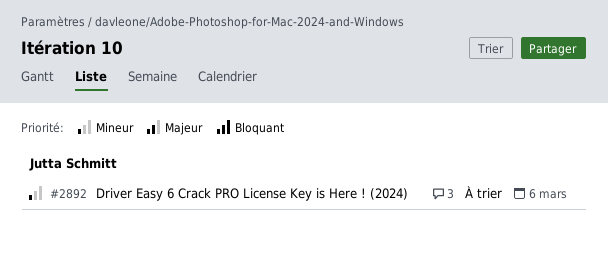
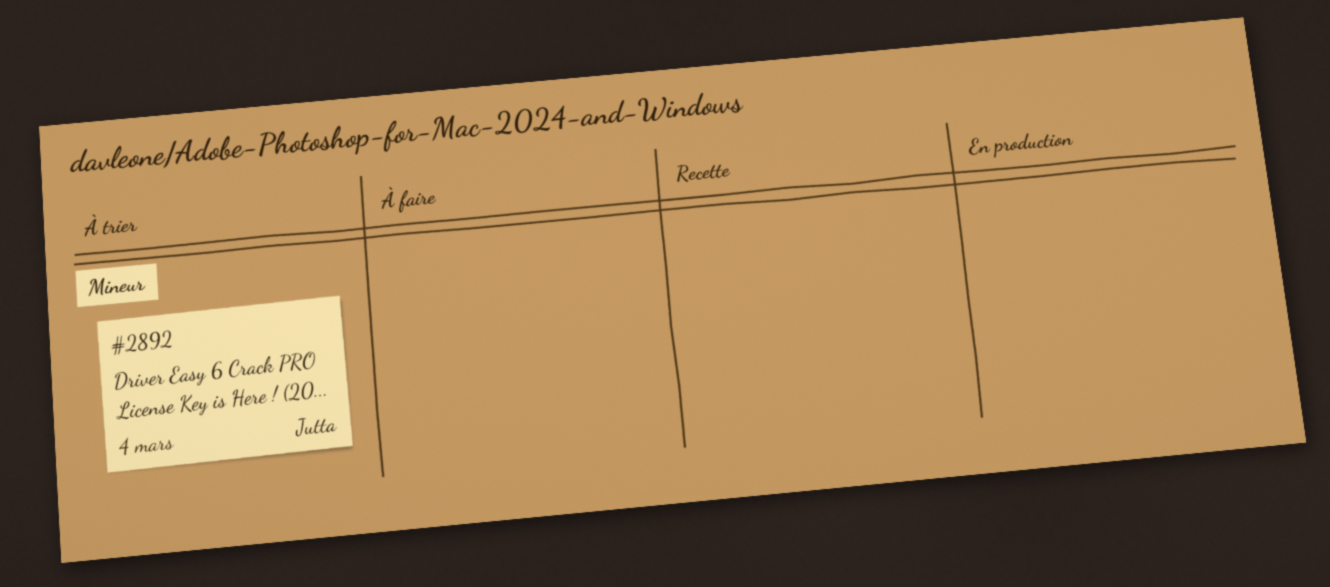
#2892, due: Mar 6 -> Mar 4

